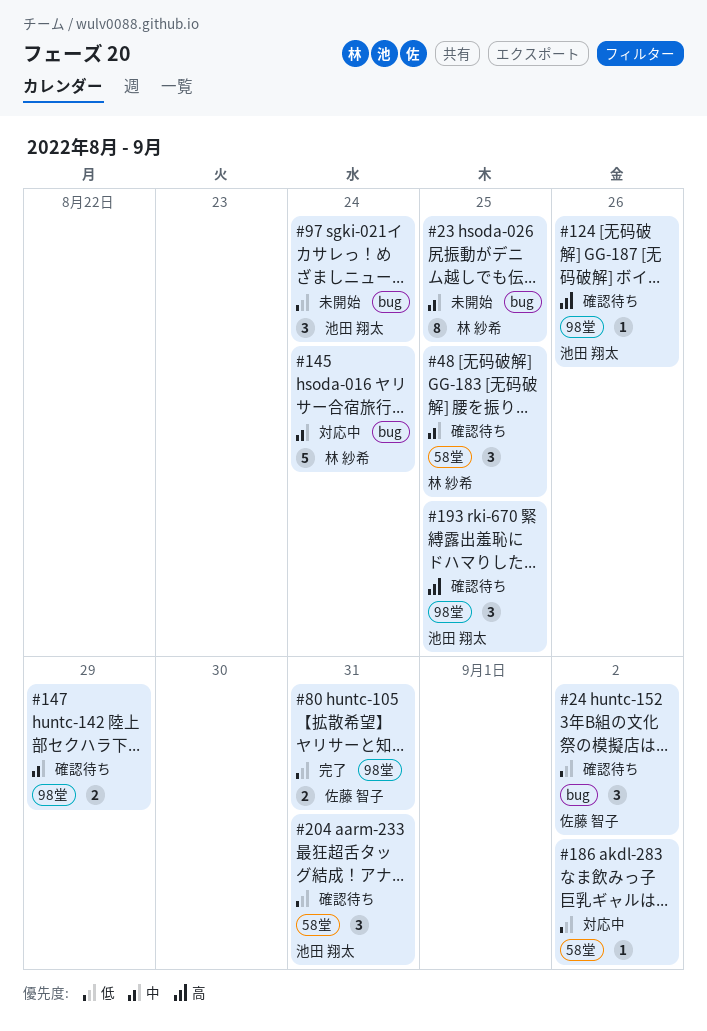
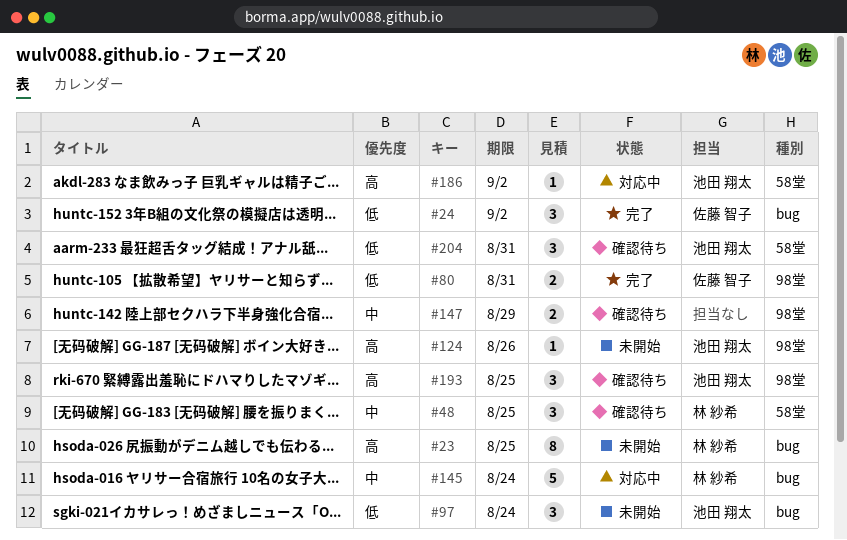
#23, priority: 中 -> 高
#24, status: 確認待ち -> 完了
#124, status: 確認待ち -> 未開始
#186, owner: none -> 池田 翔太
#186, priority: 低 -> 高

